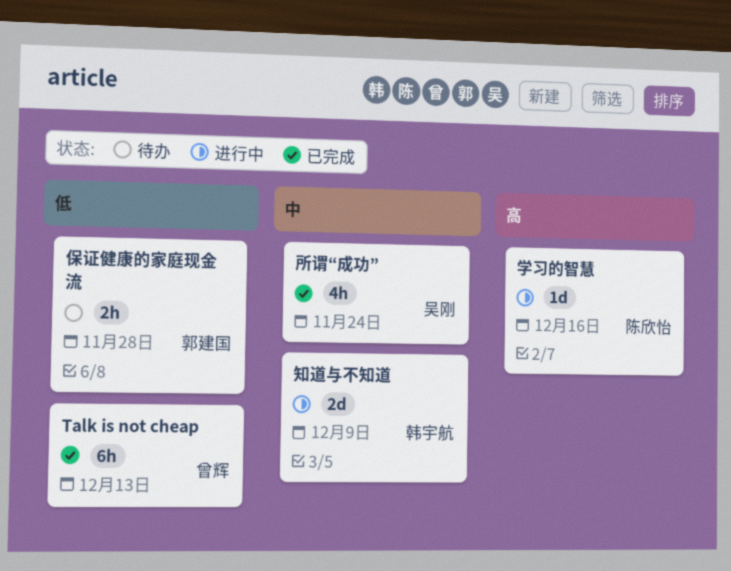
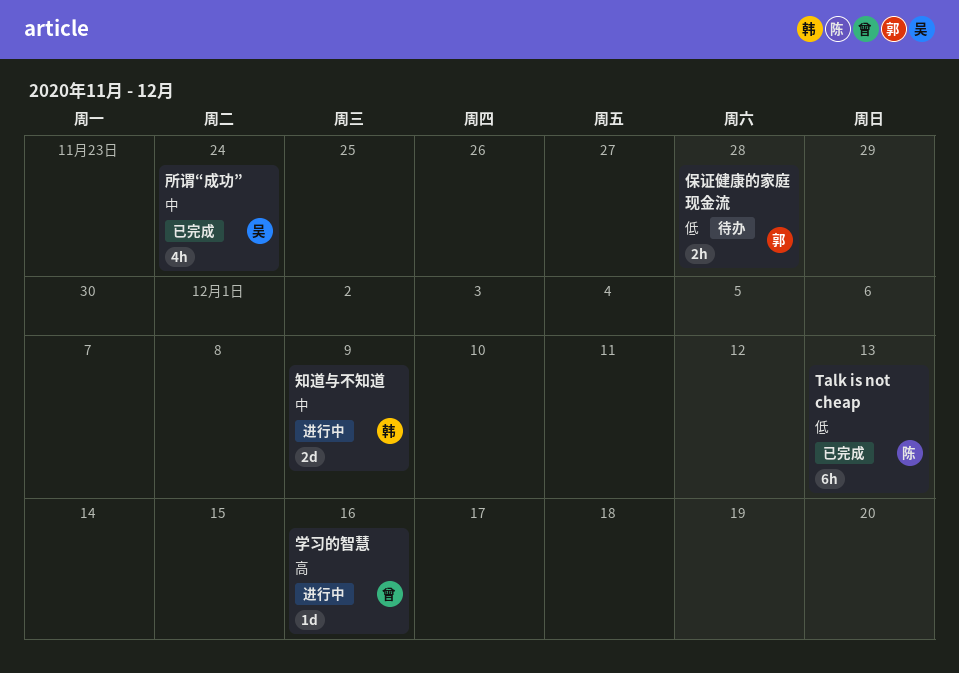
Talk is not cheap, owner: 曾辉 -> 陈欣怡
学习的智慧, owner: 陈欣怡 -> 曾辉

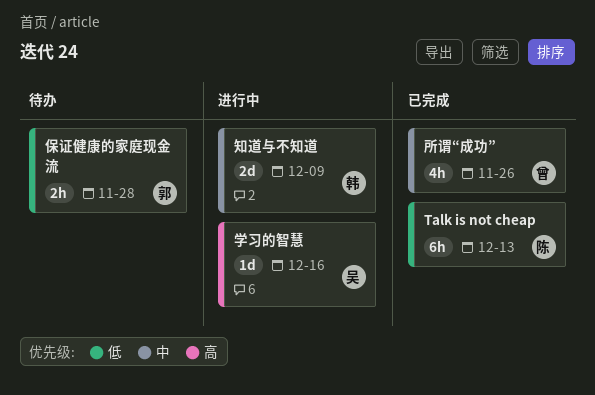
学习的智慧, owner: 曾 -> 吴
所谓“成功”, owner: 吴 -> 曾
所谓“成功”, due: Nov 24 -> Nov 26

